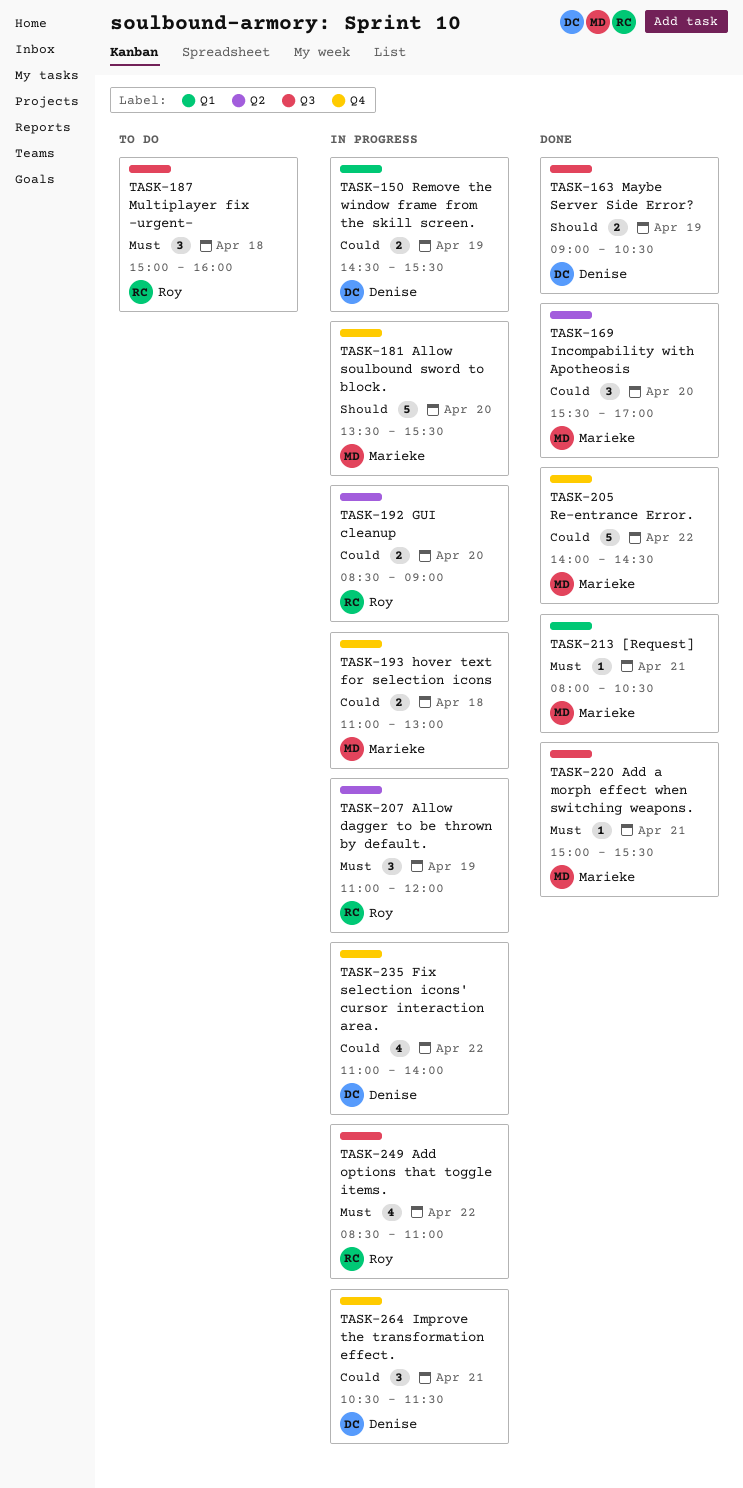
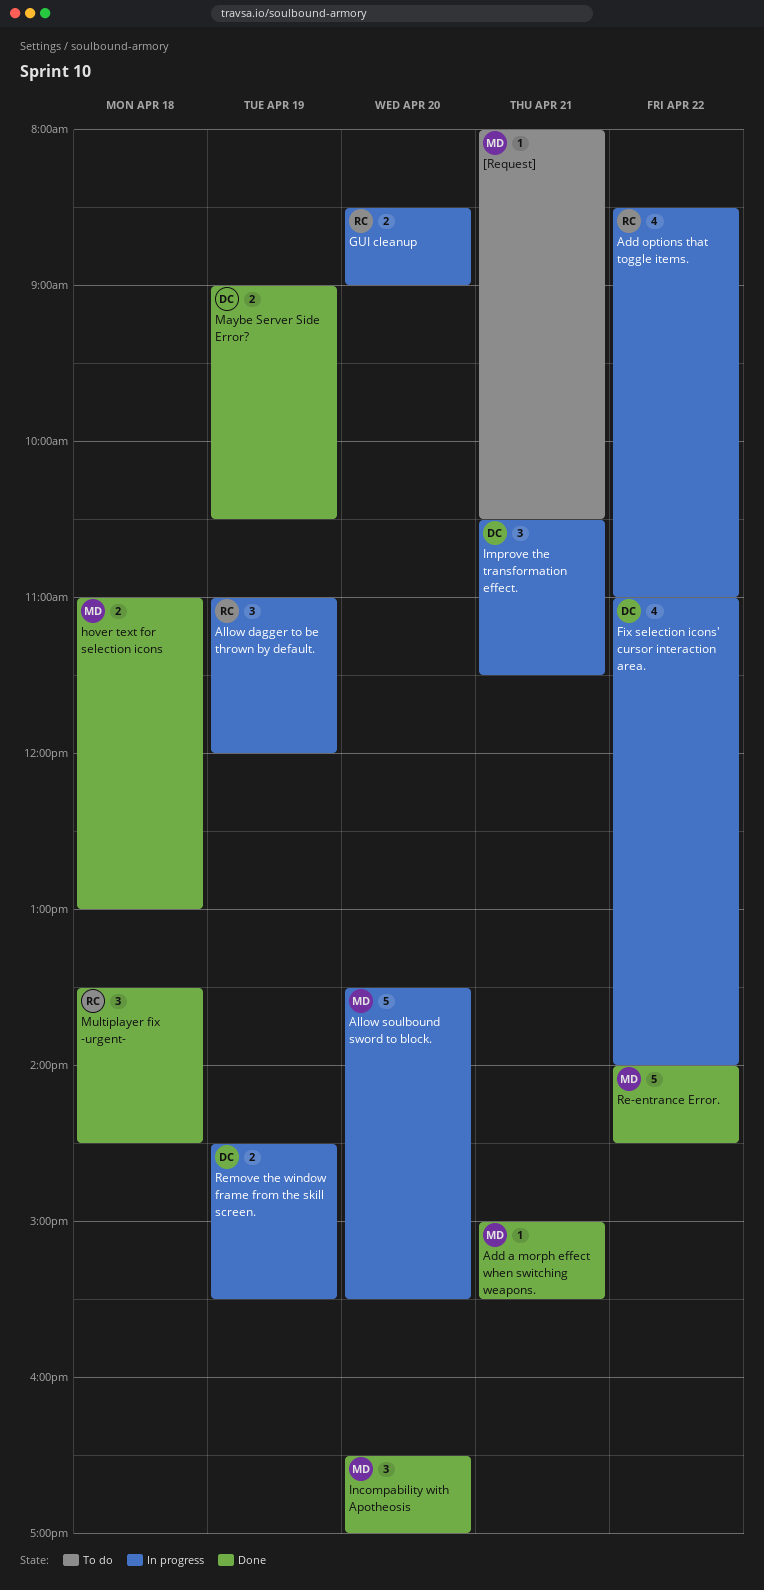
[Request], status: Done -> To do
hover text for selection icons, status: In progress -> Done
Incompability with Apotheosis, begins: 15:30 -> 16:30
Multiplayer fix -urgent-, status: To do -> Done
Multiplayer fix -urgent-, begins: 15:00 -> 13:30
Multiplayer fix -urgent-, ends: 16:00 -> 14:30

